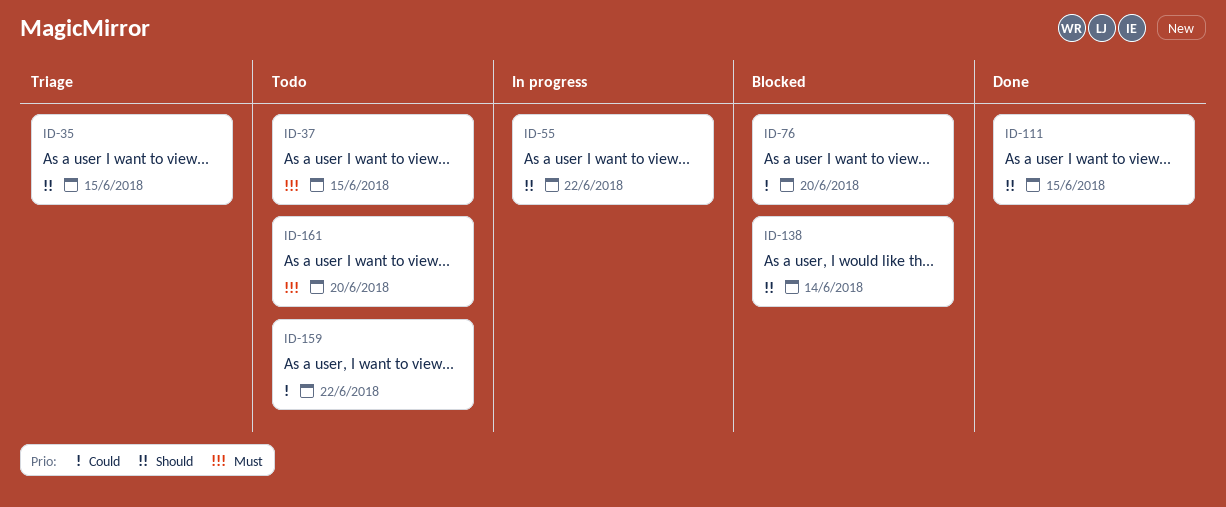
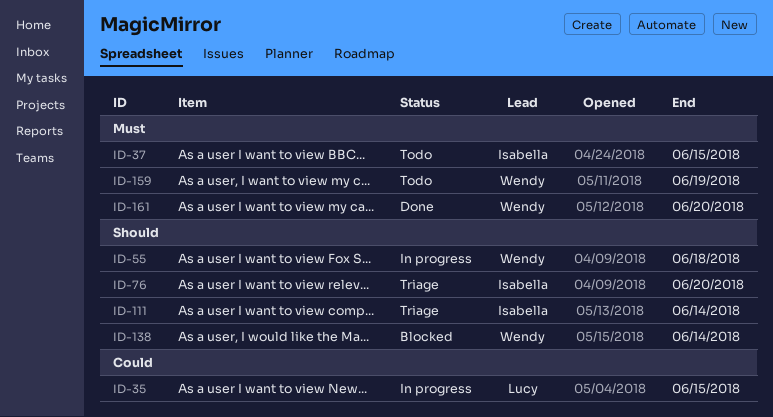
ID-35, status: Triage -> In progress
ID-35, priority: Should -> Could
ID-55, due: Jun 22 -> Jun 18
ID-76, status: Blocked -> Triage
ID-76, priority: Could -> Should
ID-111, status: Done -> Triage
ID-111, due: Jun 15 -> Jun 14
ID-159, priority: Could -> Must
ID-159, due: Jun 22 -> Jun 19
ID-161, status: Todo -> Done

